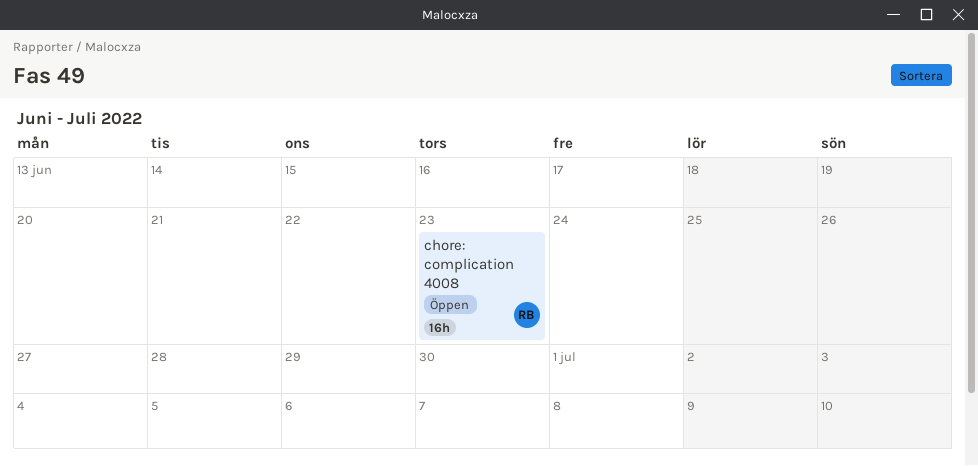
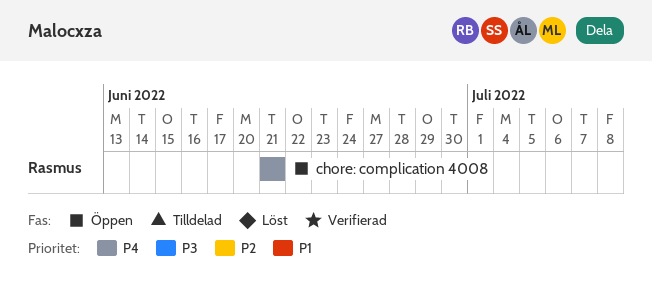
chore: complication 4008, due: Jun 23 -> Jun 21

